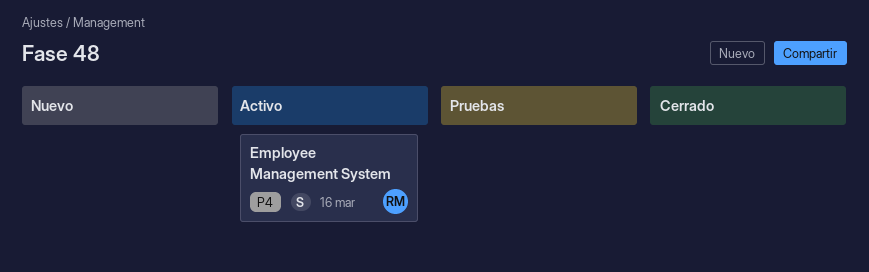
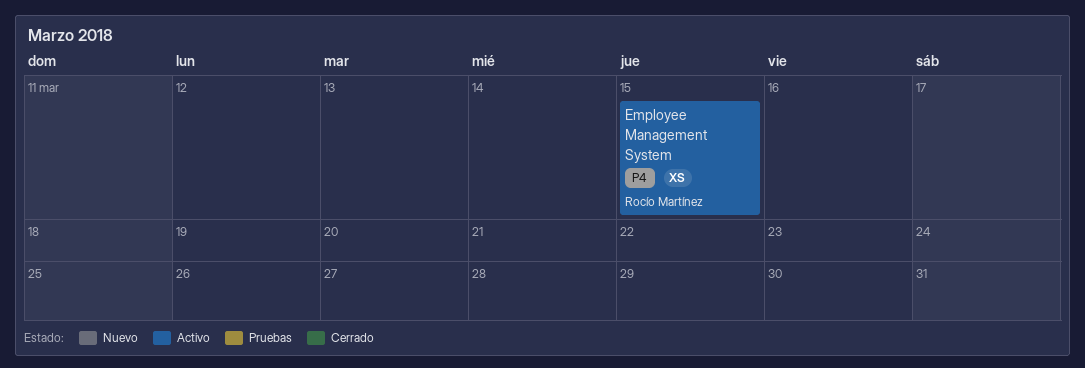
Employee Management System, estimate: S -> XS
Employee Management System, due: Mar 16 -> Mar 15

